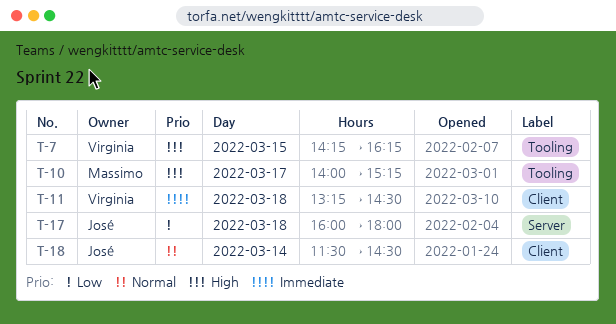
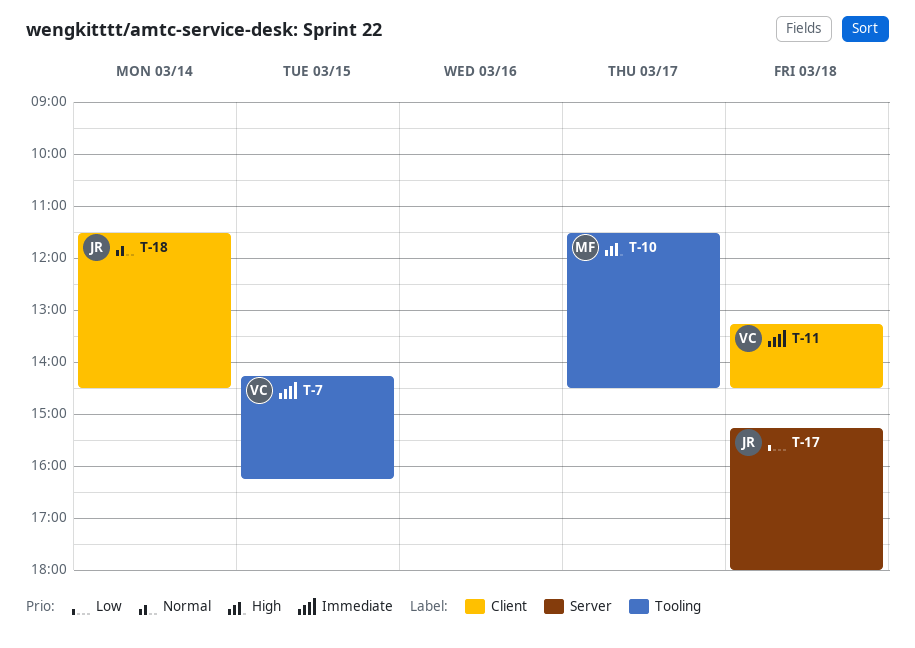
T-7, priority: High -> Immediate
T-10, begins: 14:00 -> 11:30
T-10, ends: 15:15 -> 14:30
T-17, begins: 16:00 -> 15:15

